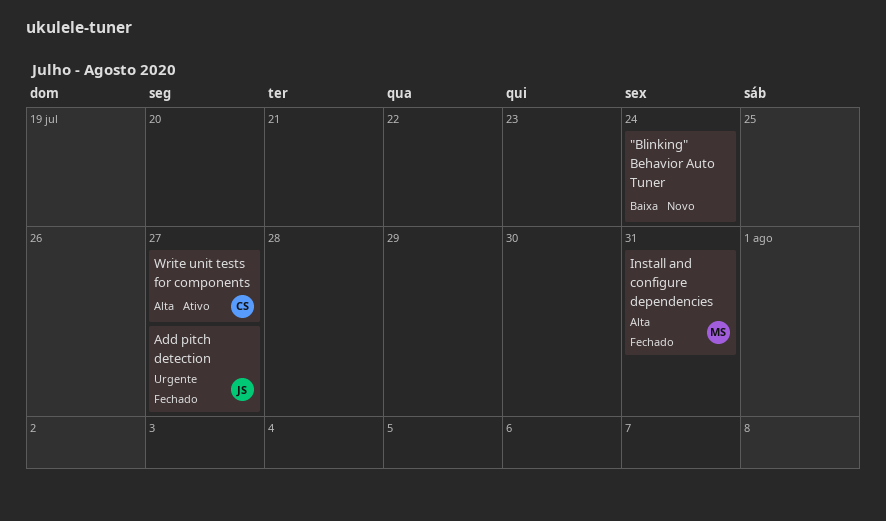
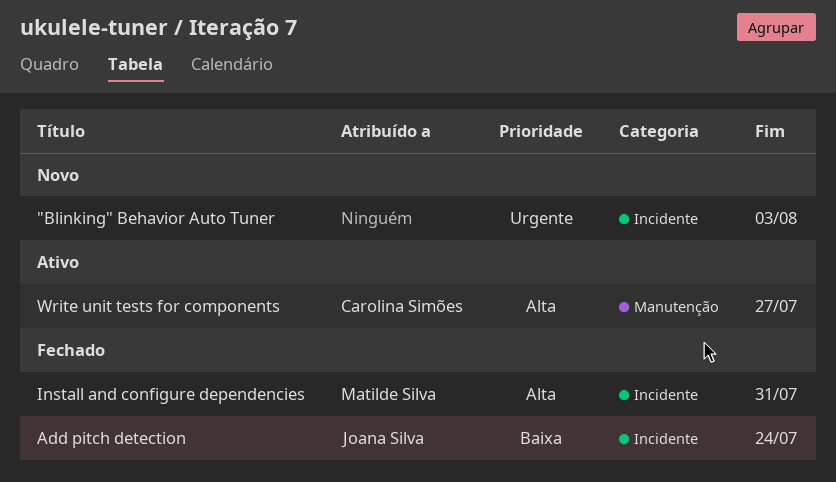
"Blinking" Behavior Auto Tuner, priority: Baixa -> Urgente
"Blinking" Behavior Auto Tuner, due: Jul 24 -> Aug 3
Add pitch detection, priority: Urgente -> Baixa
Add pitch detection, due: Jul 27 -> Jul 24

